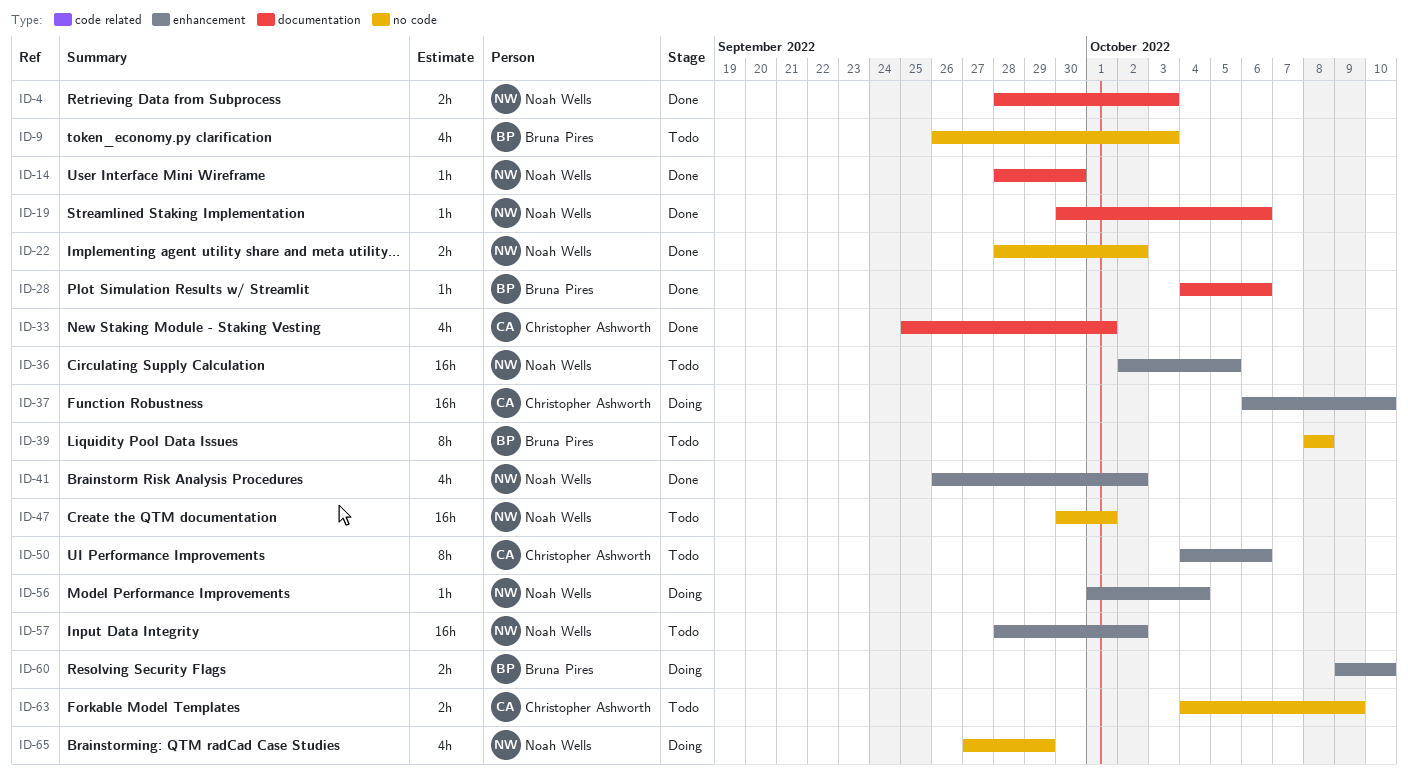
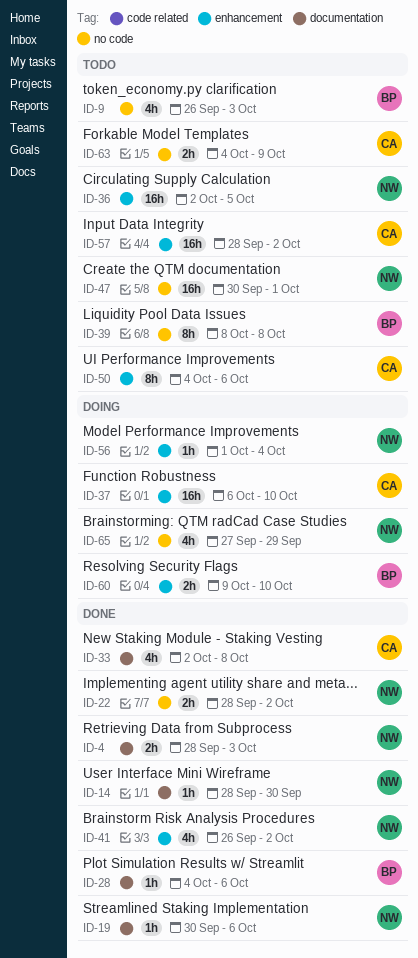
ID-33, start: Sep 25 -> Oct 2
ID-33, due: Oct 1 -> Oct 8
ID-57, owner: Noah Wells -> Christopher Ashworth

